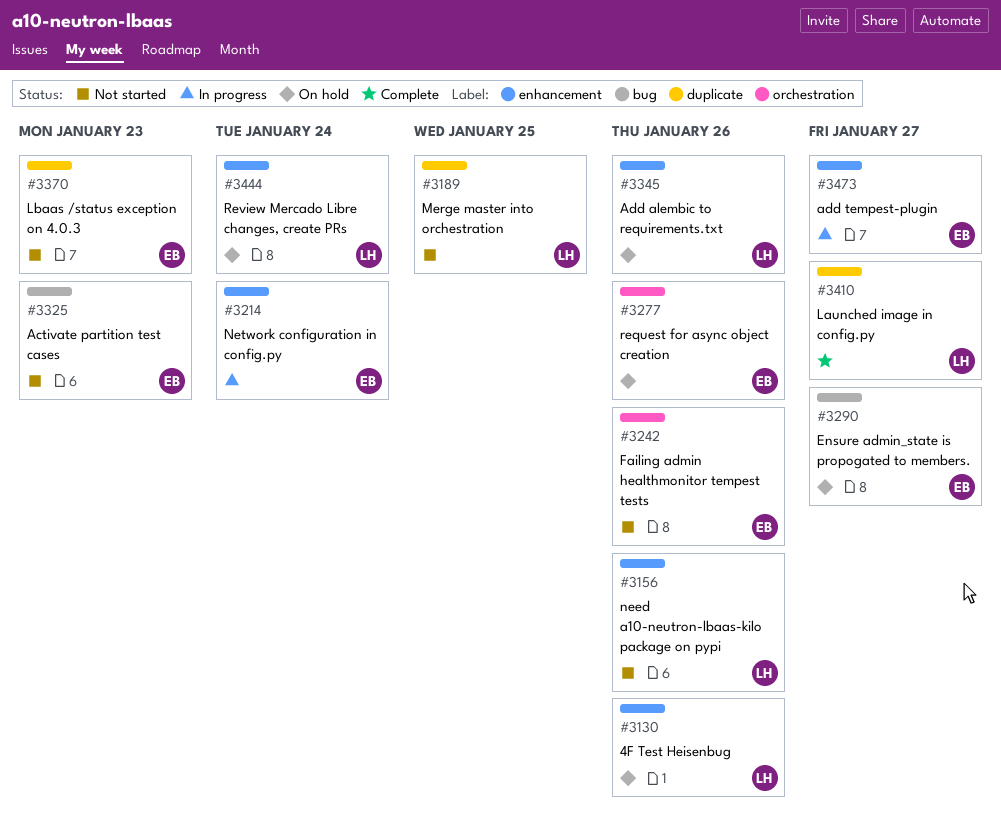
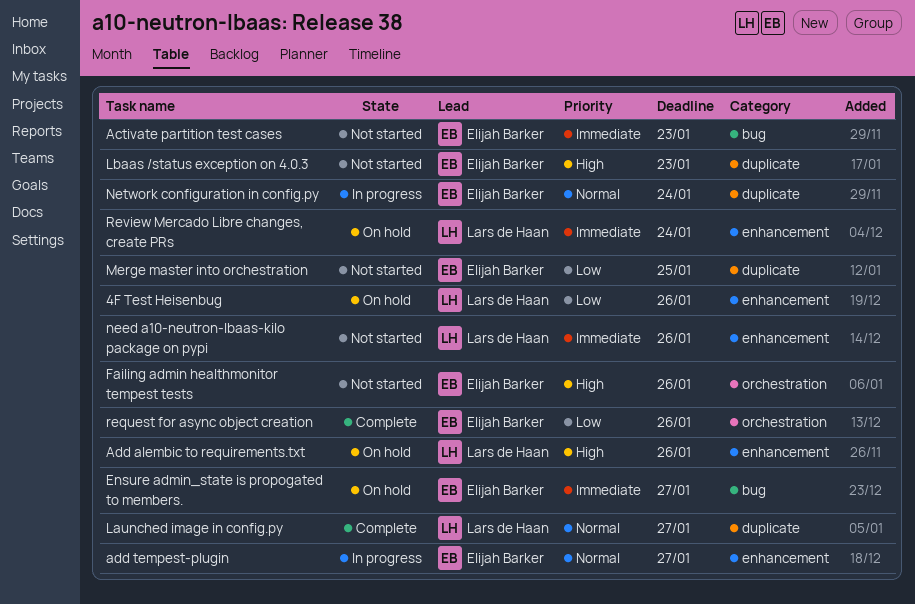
Merge master into orchestration, owner: Lars de Haan -> Elijah Barker
Network configuration in config.py, label: enhancement -> duplicate
request for async object creation, status: On hold -> Complete

